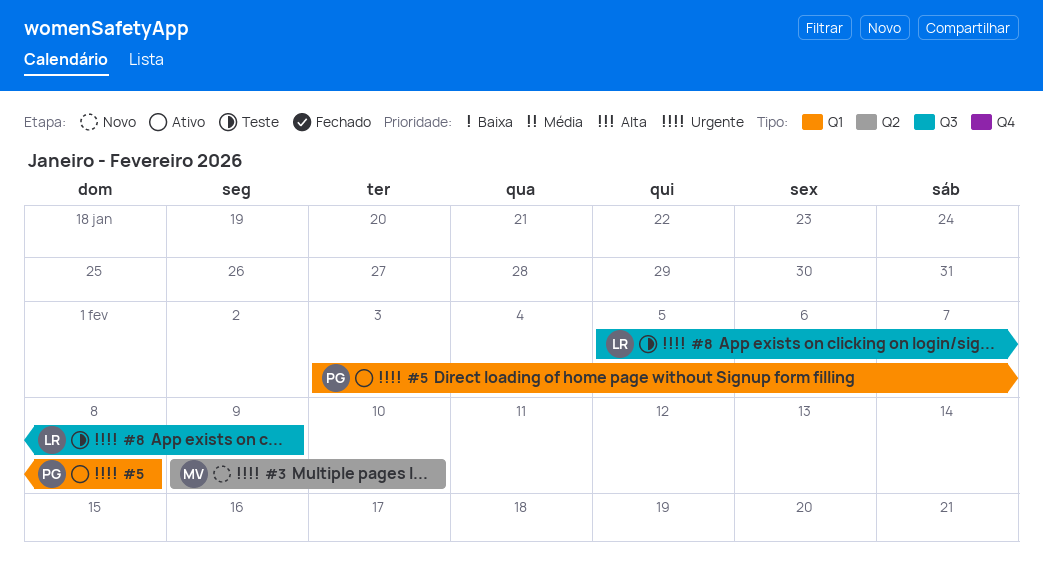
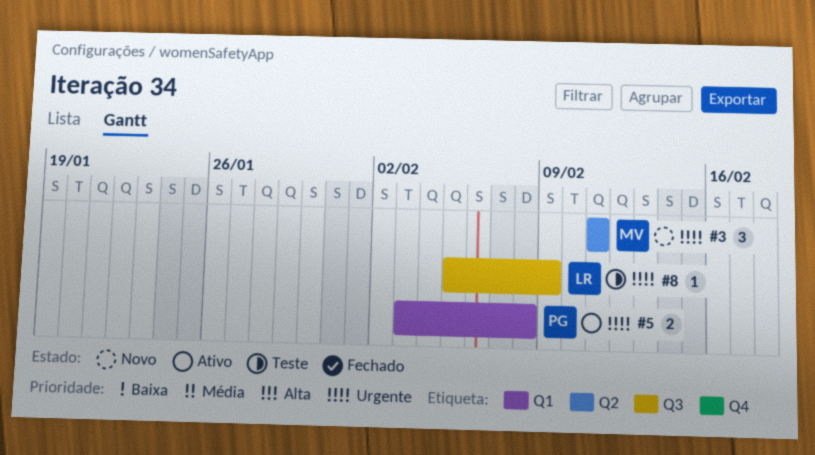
#3, start: Feb 9 -> Feb 11
#3, due: Feb 10 -> Feb 11

